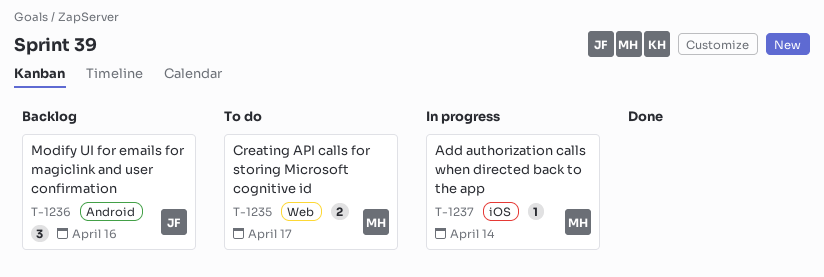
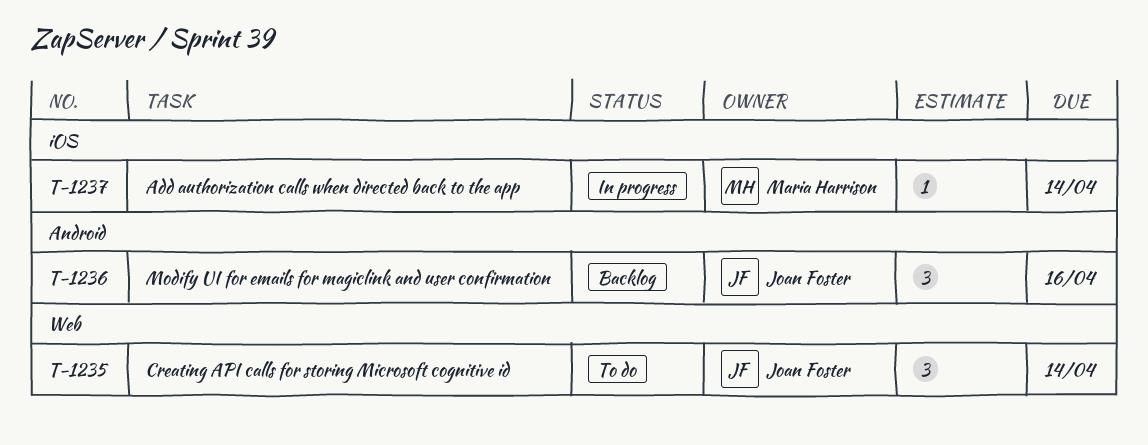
T-1235, owner: Maria Harrison -> Joan Foster
T-1235, estimate: 2 -> 3
T-1235, due: Apr 17 -> Apr 14

